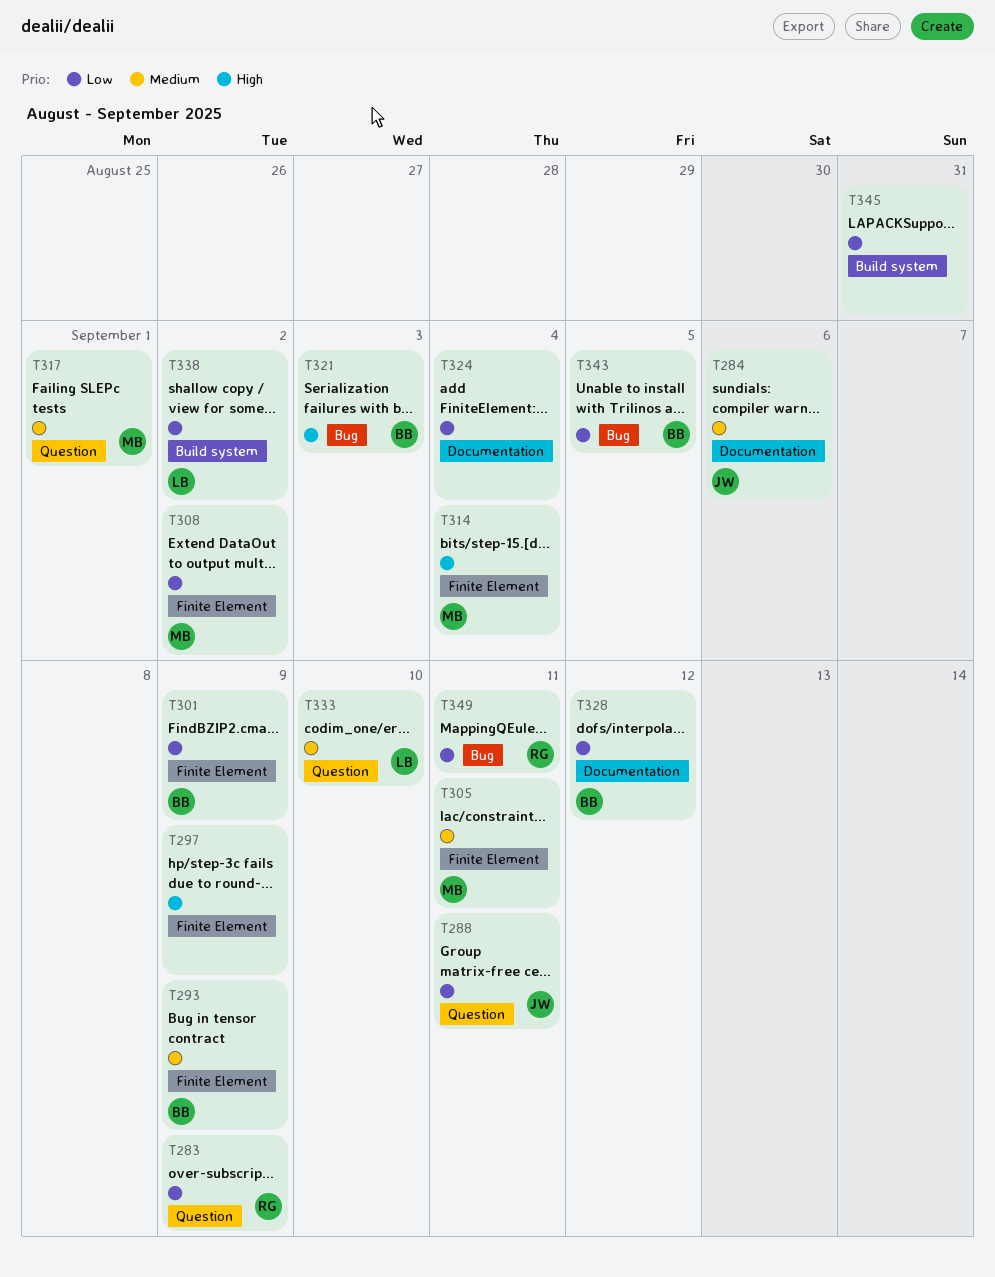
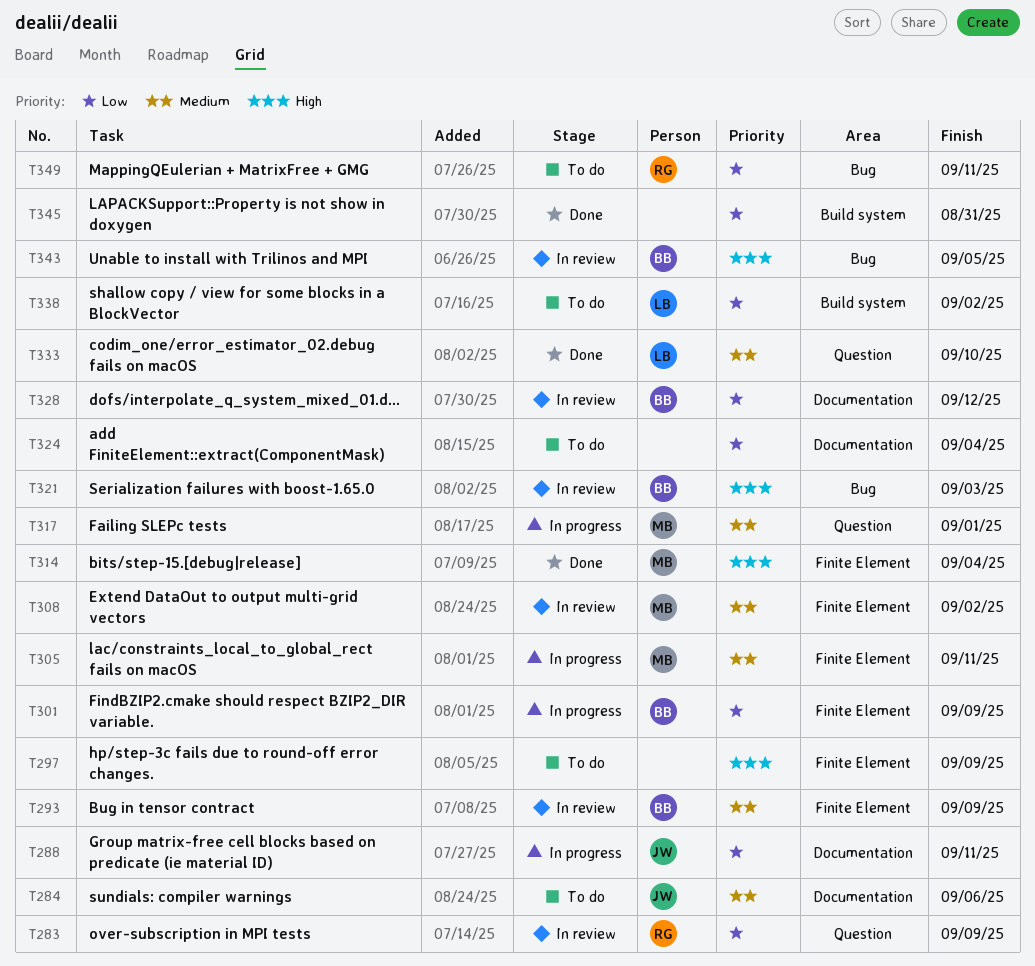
T288, label: Question -> Documentation
T308, priority: Low -> Medium
T343, priority: Low -> High

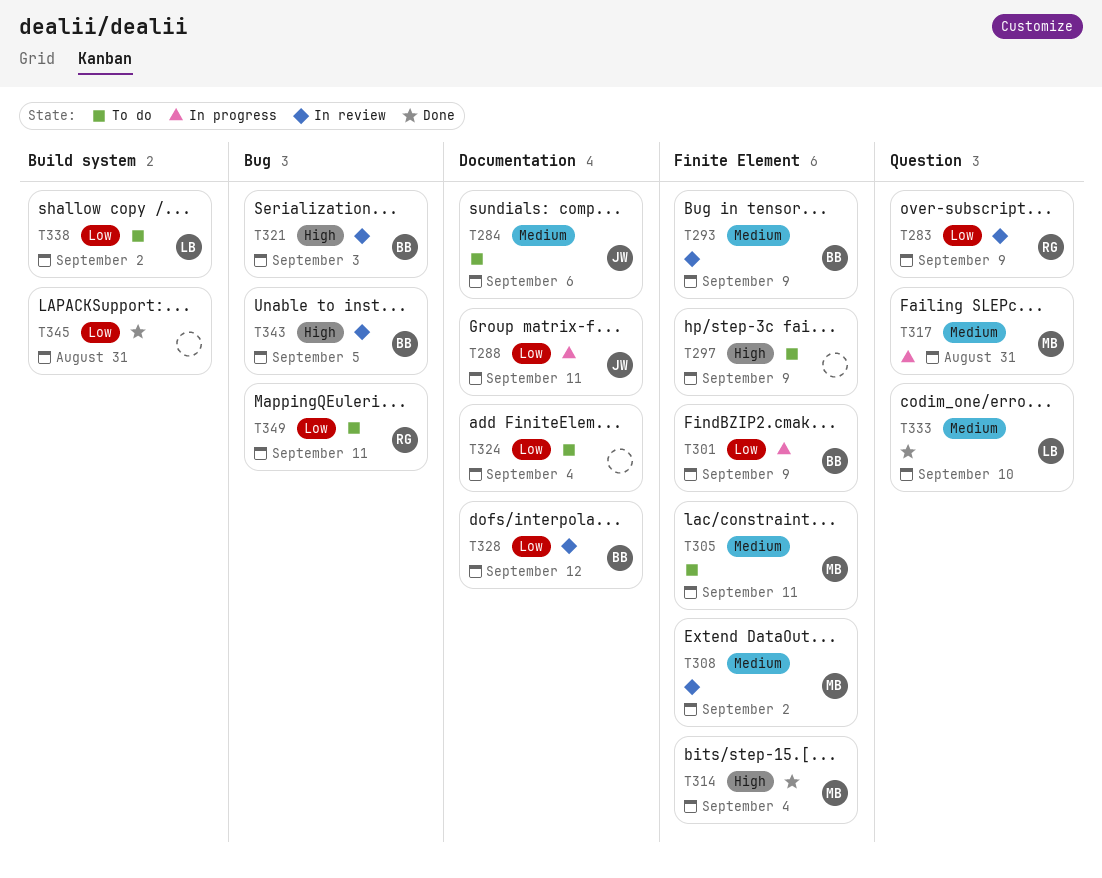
T305, status: In progress -> To do
T317, due: Sep 1 -> Aug 31

